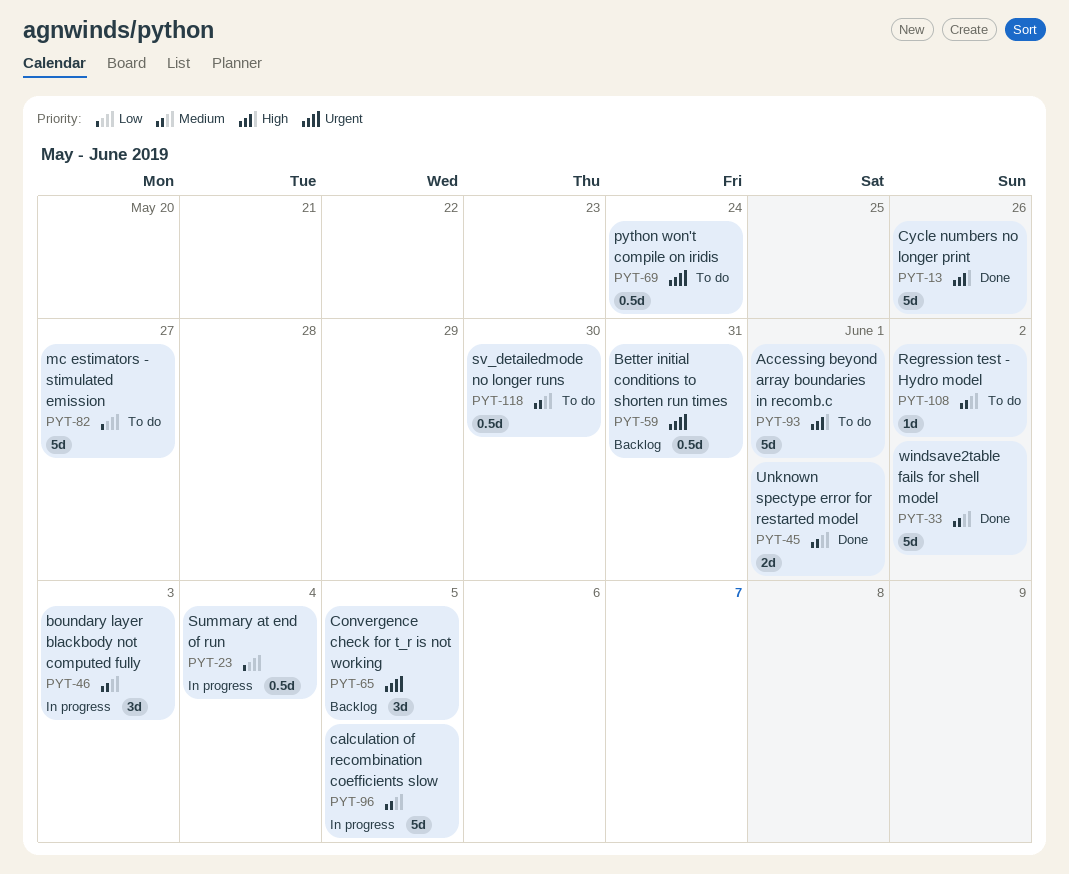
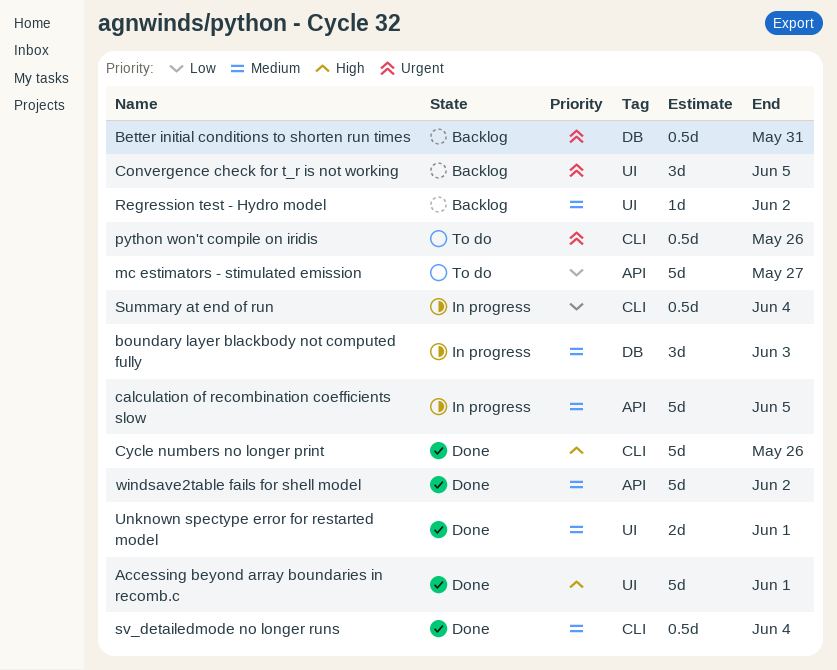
Accessing beyond array boundaries in recomb.c, status: To do -> Done
python won't compile on iridis, due: May 24 -> May 26
Regression test - Hydro model, status: To do -> Backlog
sv_detailedmode no longer runs, status: To do -> Done
sv_detailedmode no longer runs, due: May 30 -> Jun 4

